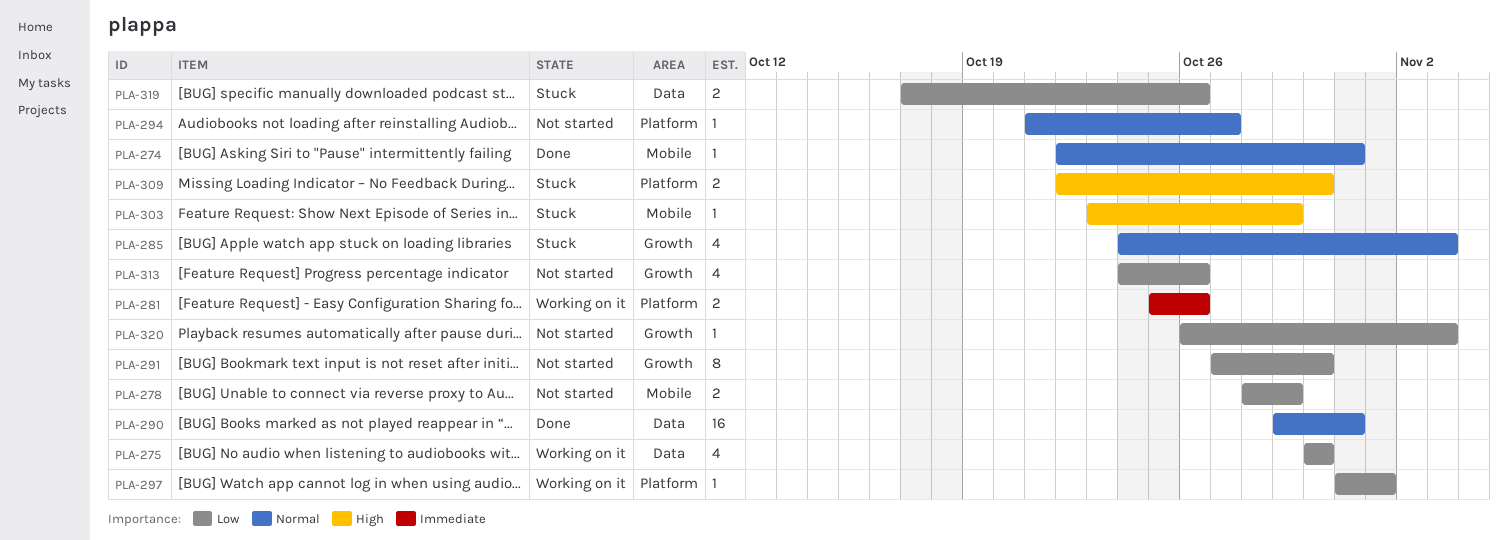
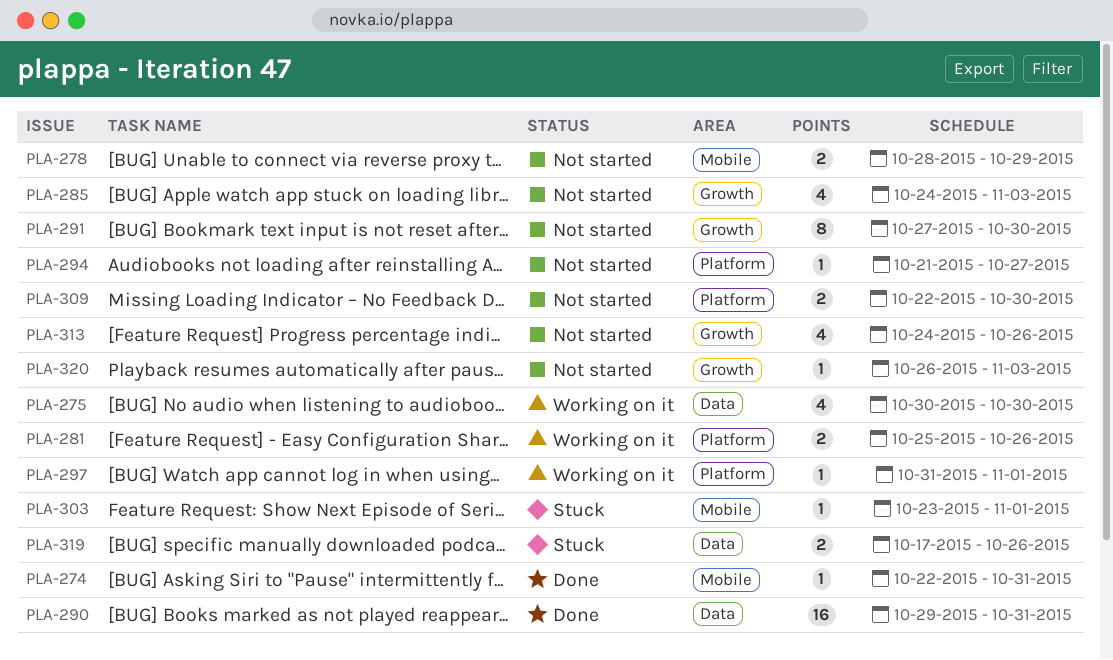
PLA-285, status: Stuck -> Not started
PLA-303, due: Oct 29 -> Nov 1
PLA-309, status: Stuck -> Not started

